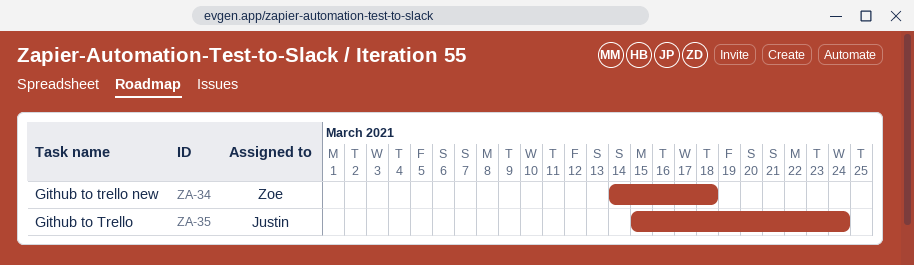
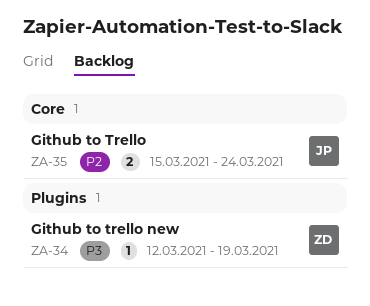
ZA-34, start: Mar 14 -> Mar 12
ZA-34, due: Mar 18 -> Mar 19

